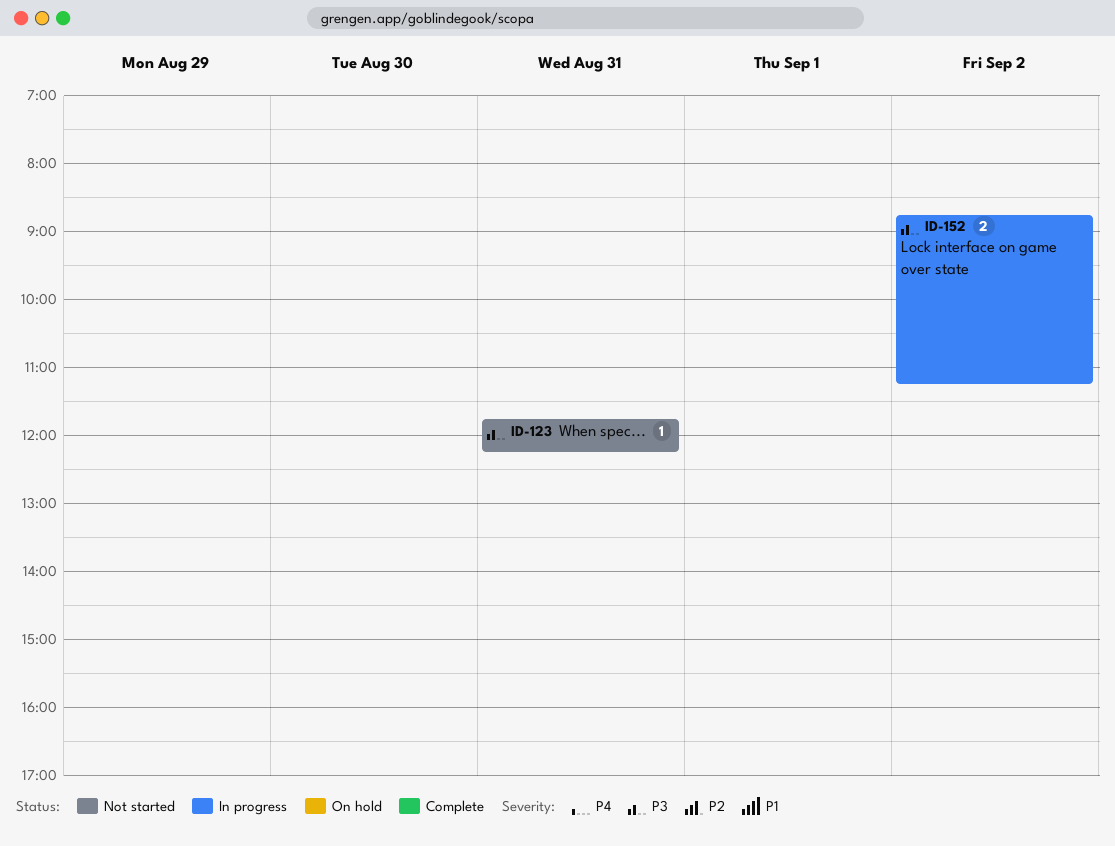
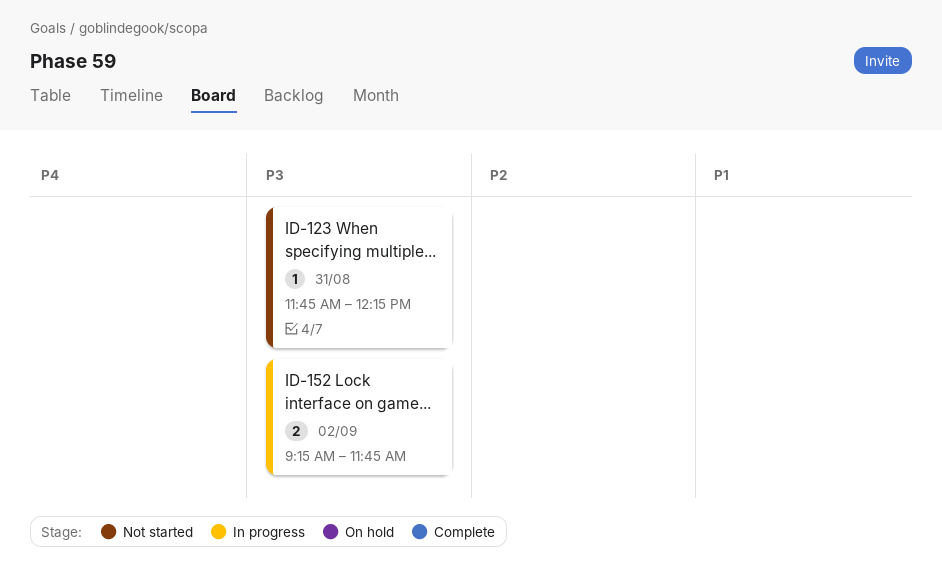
ID-152, begins: 08:45 -> 09:15
ID-152, ends: 11:15 -> 11:45

